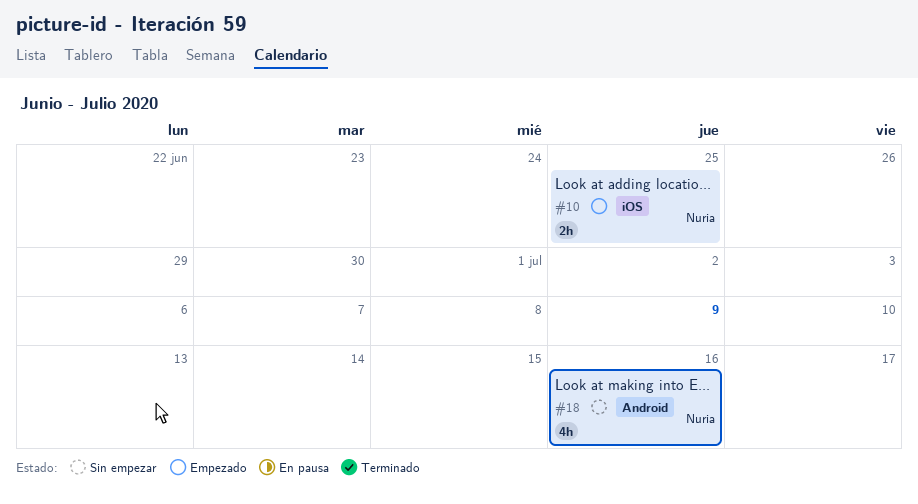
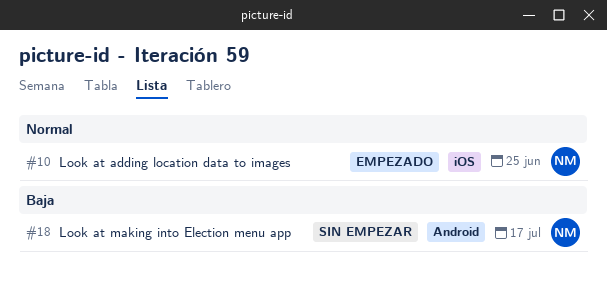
#18, due: Jul 16 -> Jul 17

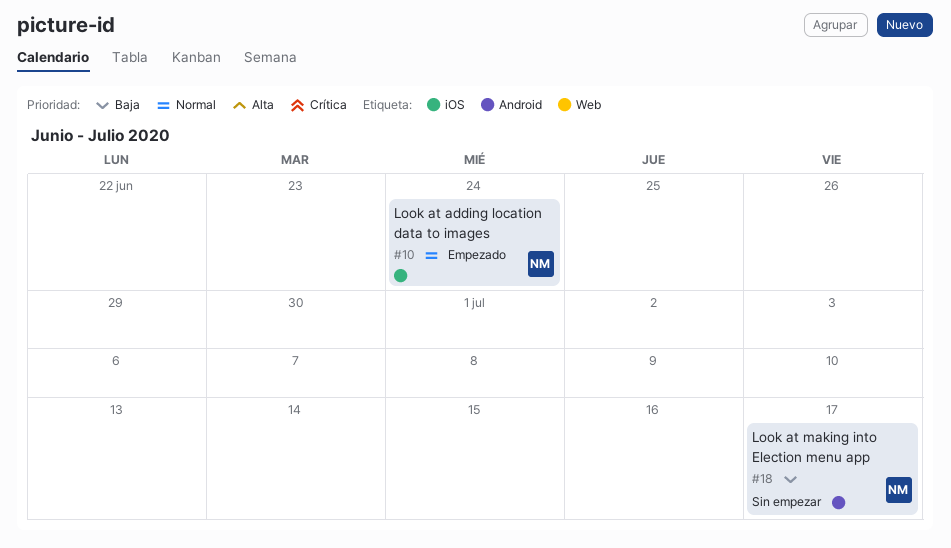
#10, due: Jun 25 -> Jun 24

